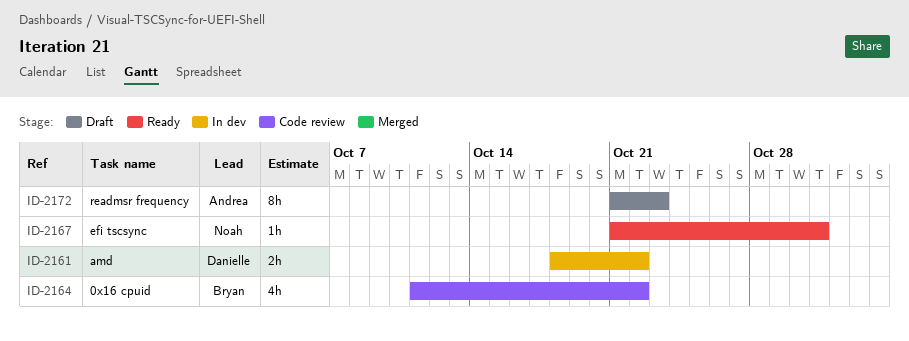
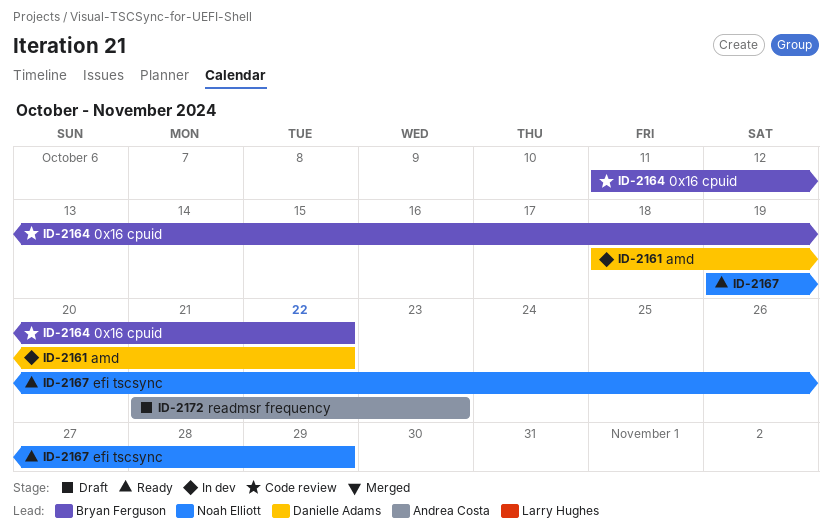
ID-2167, start: Oct 21 -> Oct 19
ID-2167, due: Oct 31 -> Oct 29

